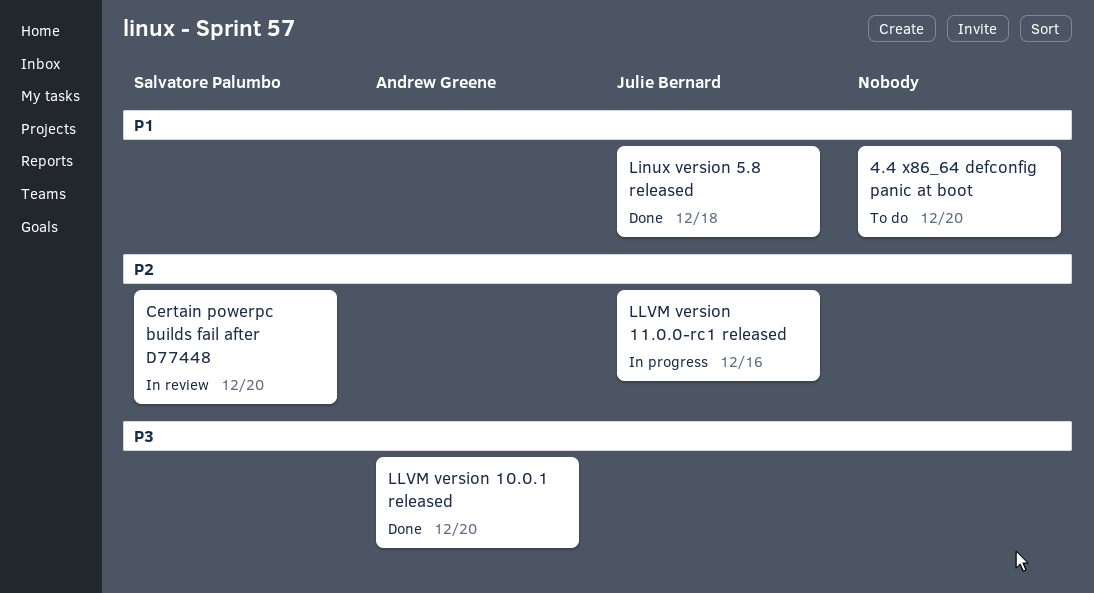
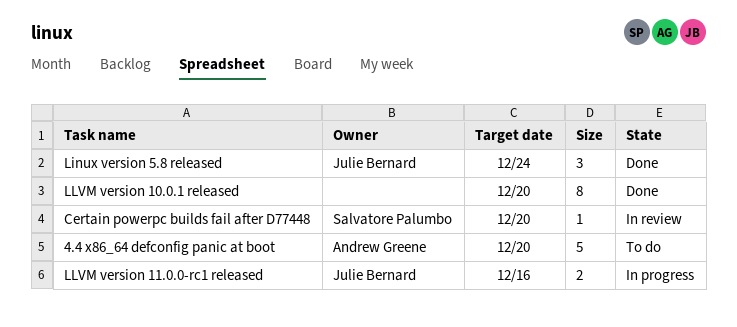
4.4 x86_64 defconfig panic at boot, owner: none -> Andrew Greene
Linux version 5.8 released, due: Dec 18 -> Dec 24
LLVM version 10.0.1 released, owner: Andrew Greene -> none

